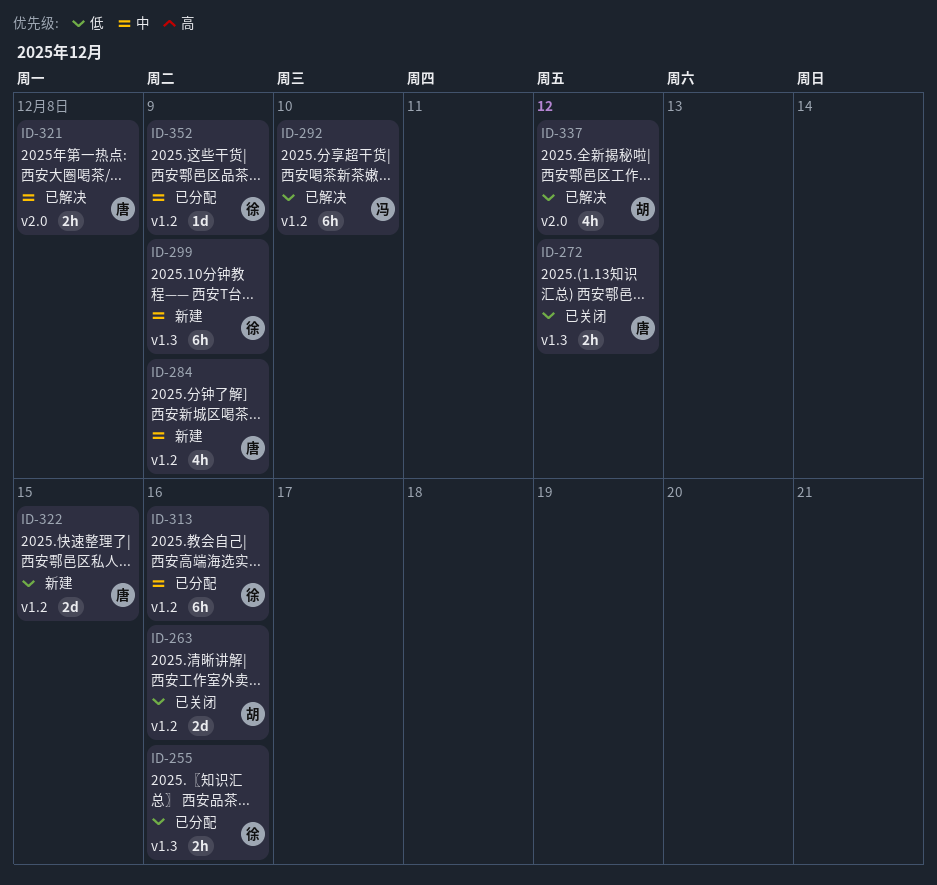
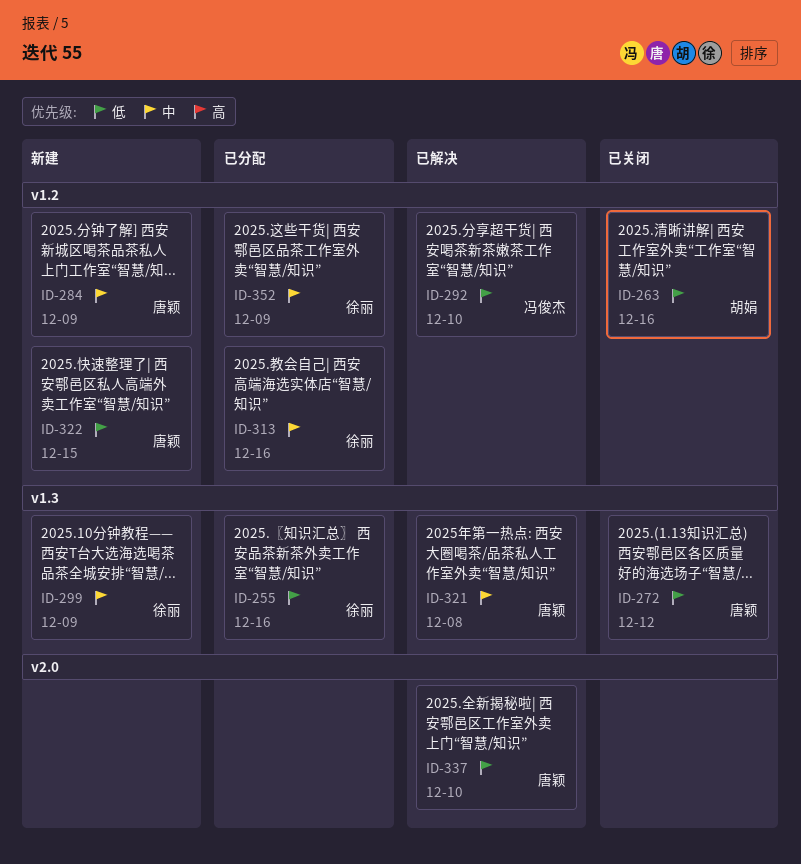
ID-321, label: v2.0 -> v1.3
ID-337, owner: 胡娟 -> 唐颖
ID-337, due: Dec 12 -> Dec 10

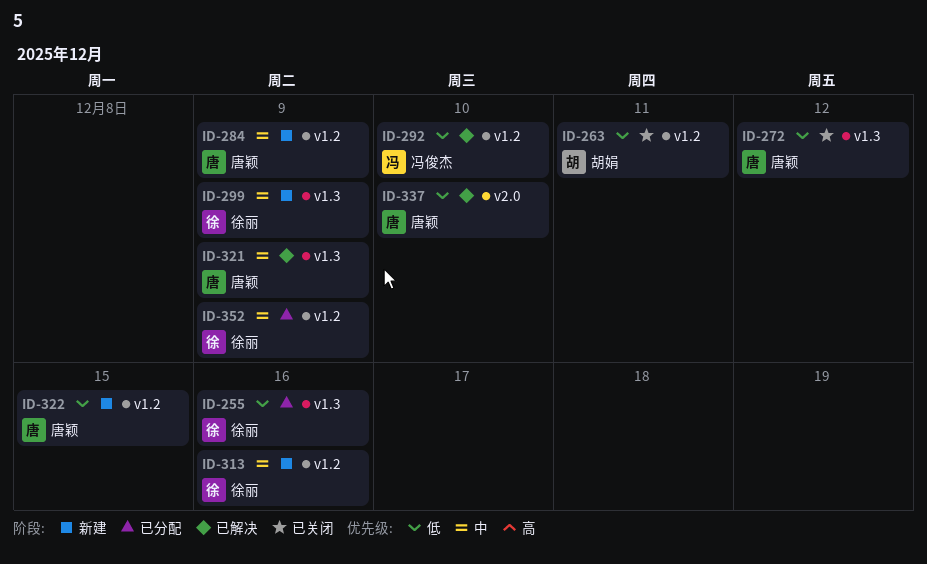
ID-263, due: Dec 16 -> Dec 11
ID-313, status: 已分配 -> 新建
ID-321, due: Dec 8 -> Dec 9

